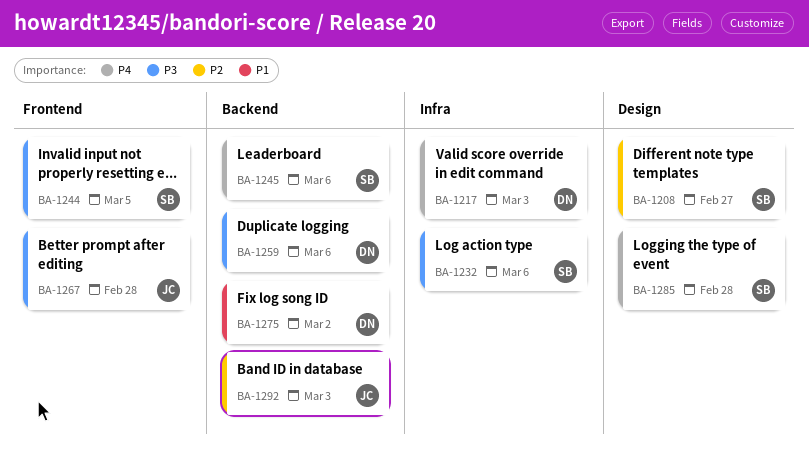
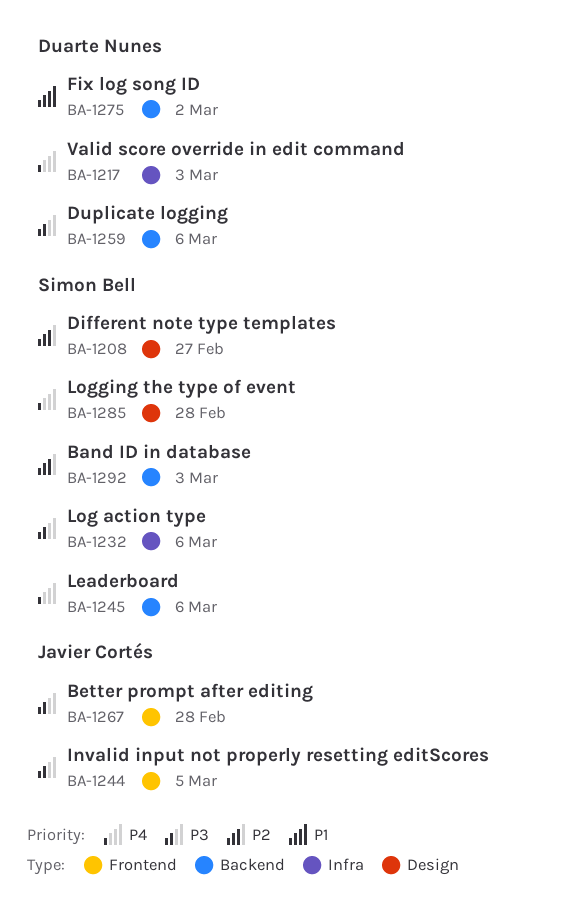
BA-1244, owner: Simon Bell -> Javier Cortés
BA-1292, owner: Javier Cortés -> Simon Bell

